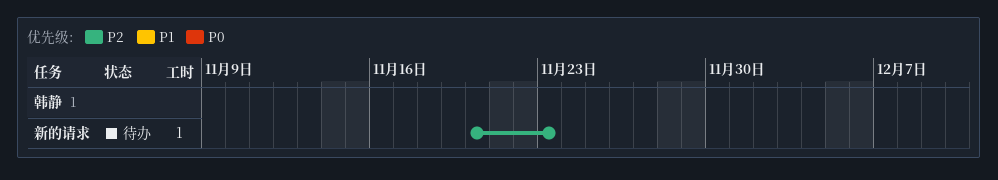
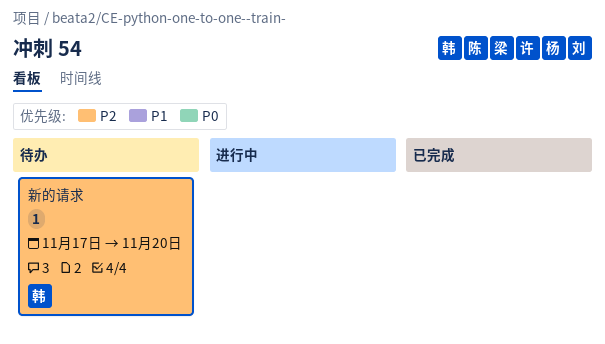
新的请求, start: Nov 20 -> Nov 17
新的请求, due: Nov 23 -> Nov 20

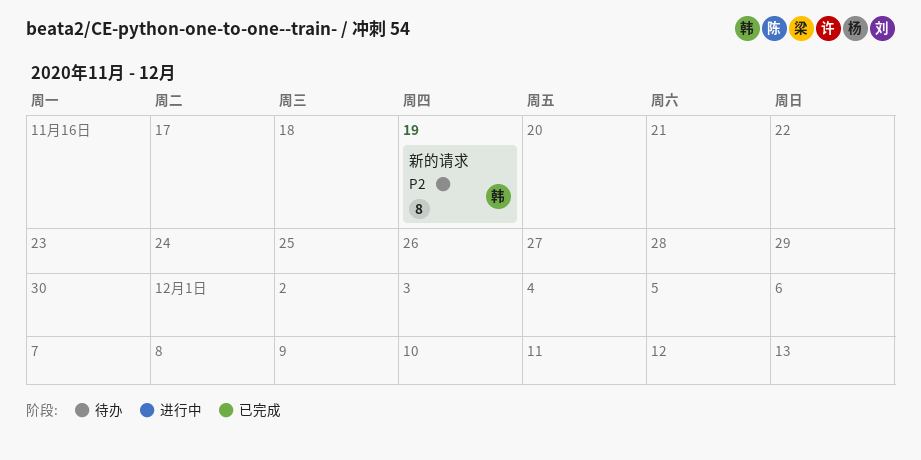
新的请求, estimate: 1 -> 8
新的请求, due: Nov 20 -> Nov 19

